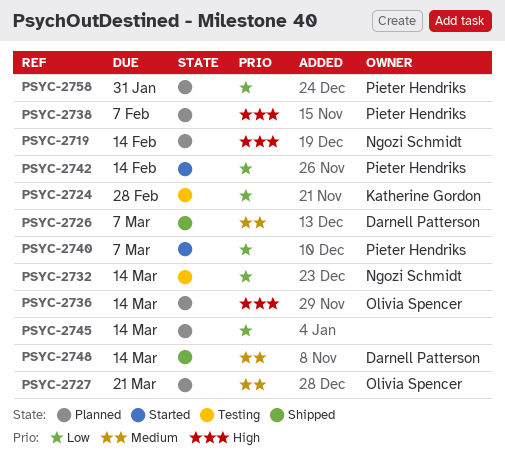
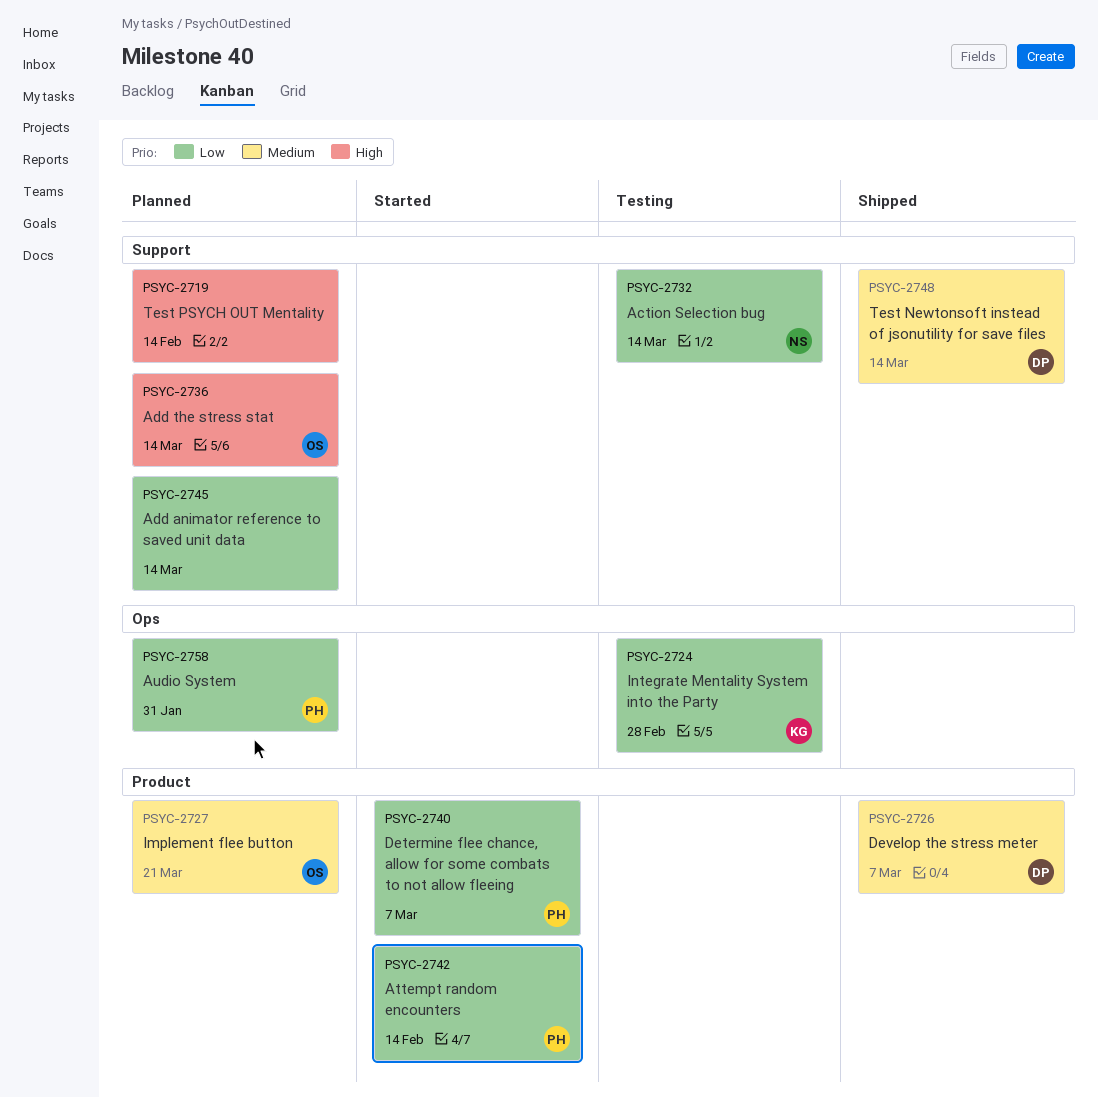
PSYC-2719, owner: Ngozi Schmidt -> none
PSYC-2738: present -> none

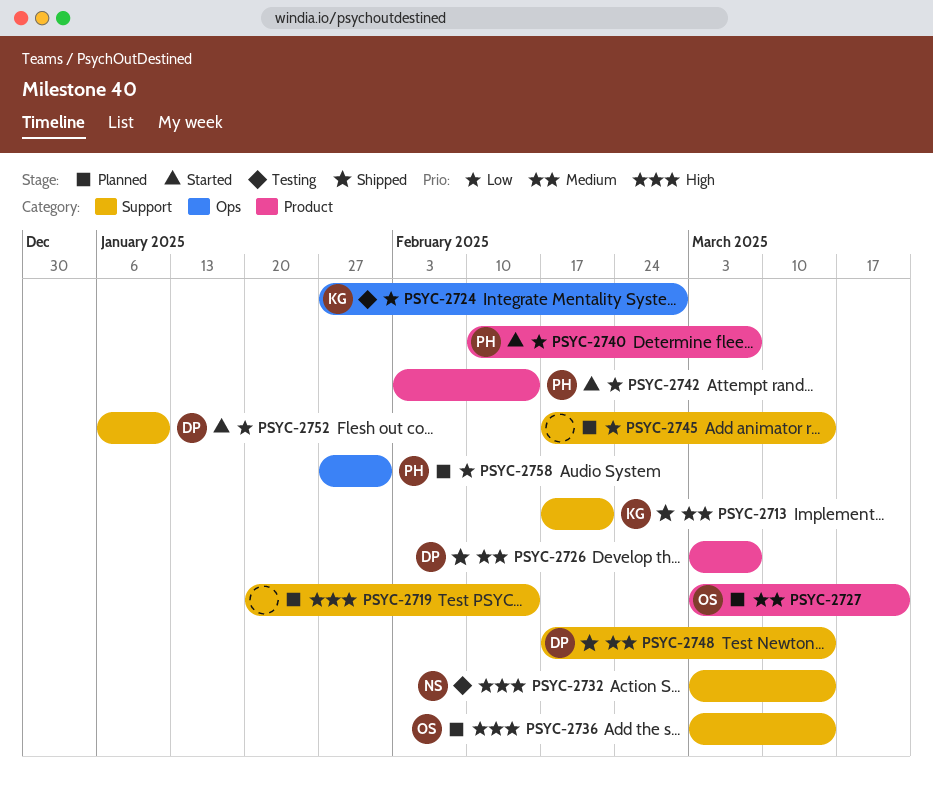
PSYC-2713: none -> present
PSYC-2732, priority: Low -> High
PSYC-2752: none -> present

